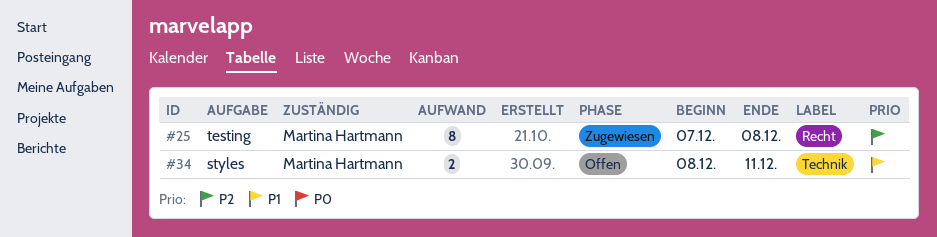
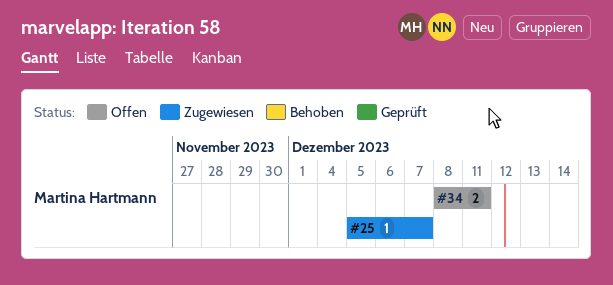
#25, estimate: 8 -> 1
#25, start: Dec 7 -> Dec 5
#25, due: Dec 8 -> Dec 7

